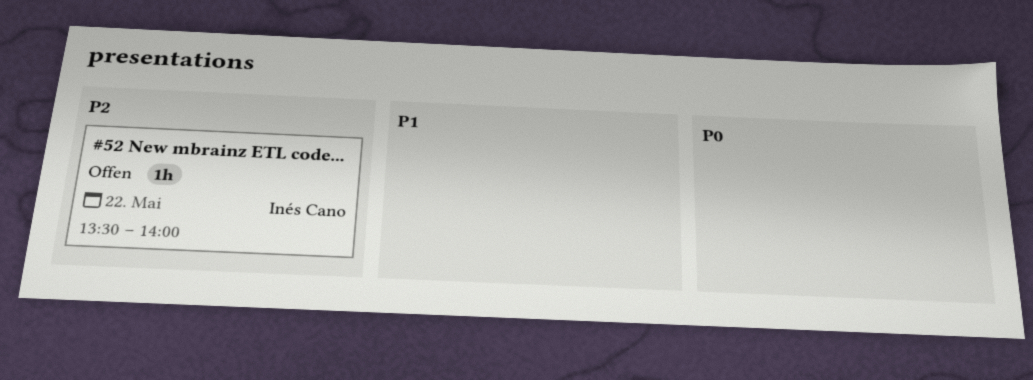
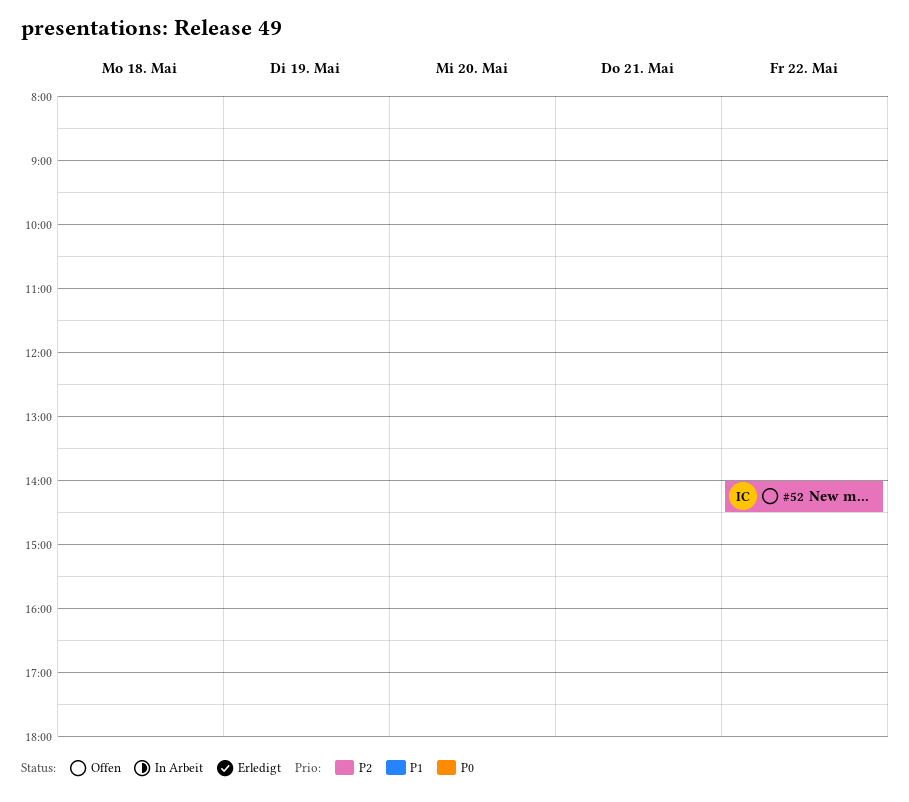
#52, begins: 13:30 -> 14:00
#52, ends: 14:00 -> 14:30

